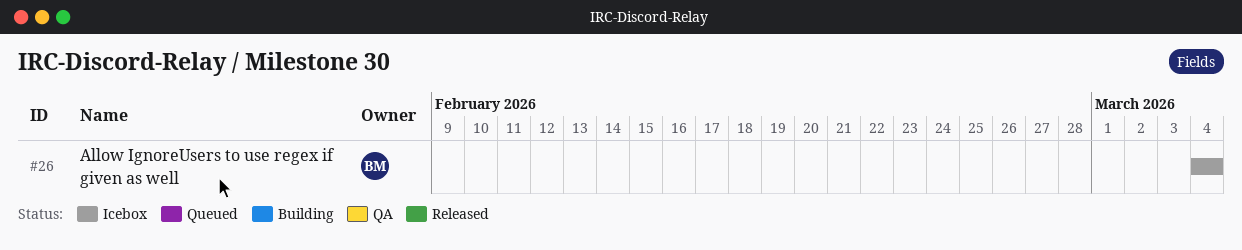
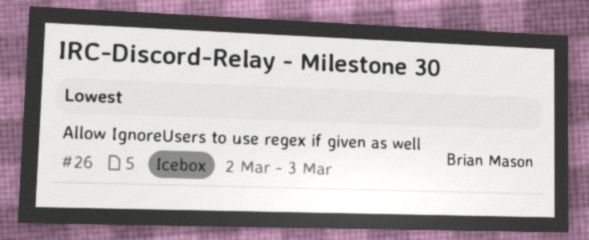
#26, start: Mar 4 -> Mar 2
#26, due: Mar 4 -> Mar 3

